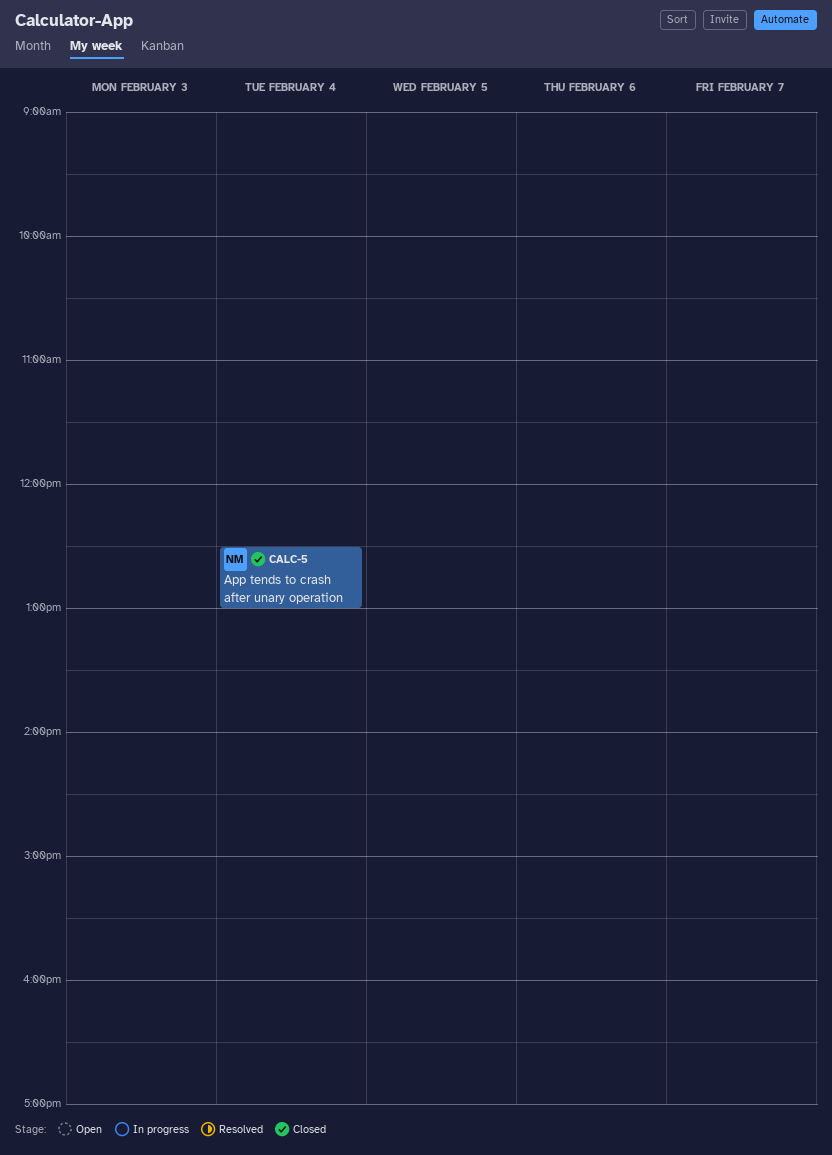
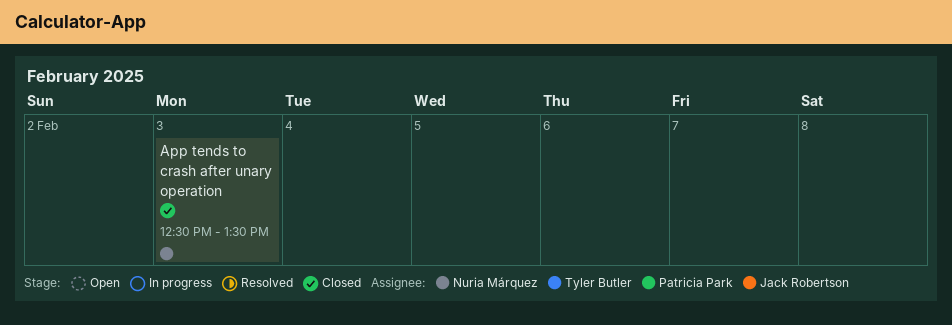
App tends to crash after unary operation, day: Feb 4 -> Feb 3
App tends to crash after unary operation, ends: 13:00 -> 13:30

